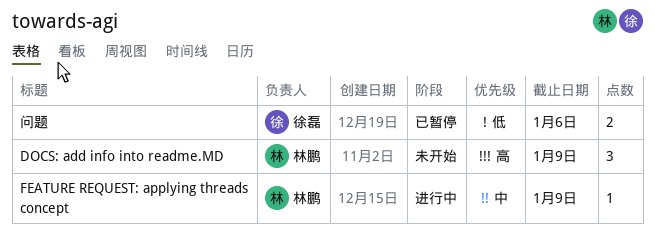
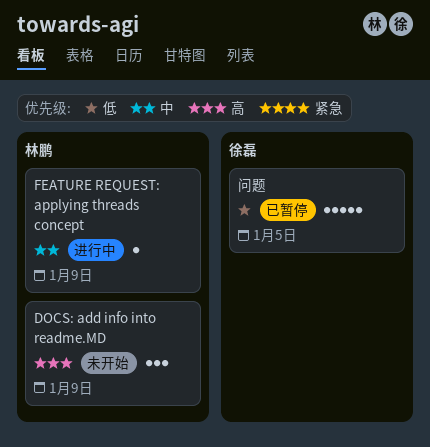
问题, estimate: 2 -> 5
问题, due: Jan 6 -> Jan 5

